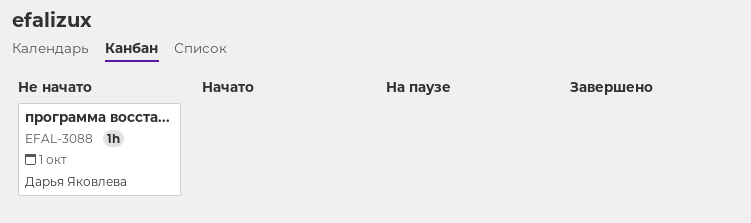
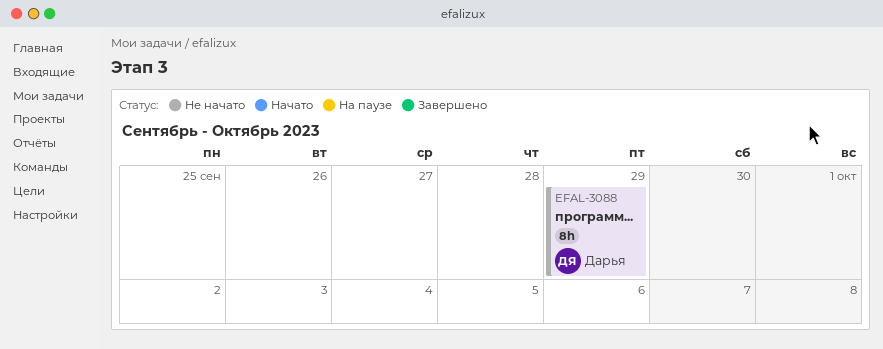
EFAL-3088, estimate: 1h -> 8h
EFAL-3088, due: Oct 1 -> Sep 29

